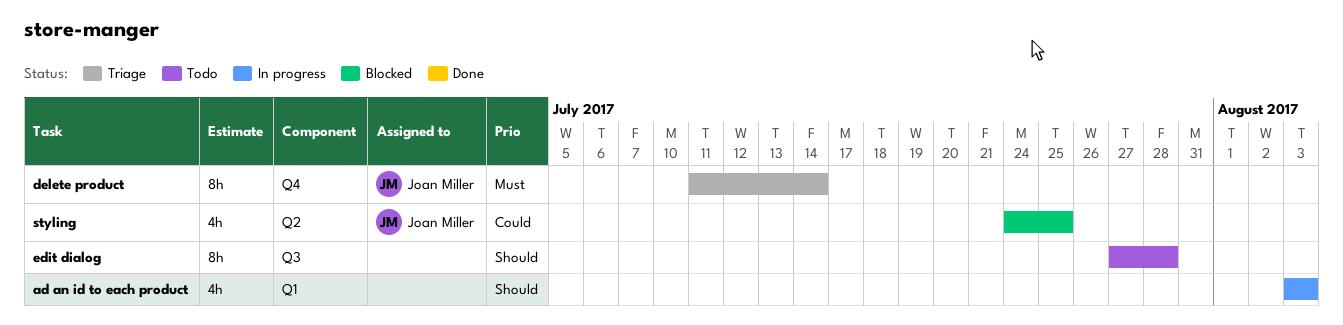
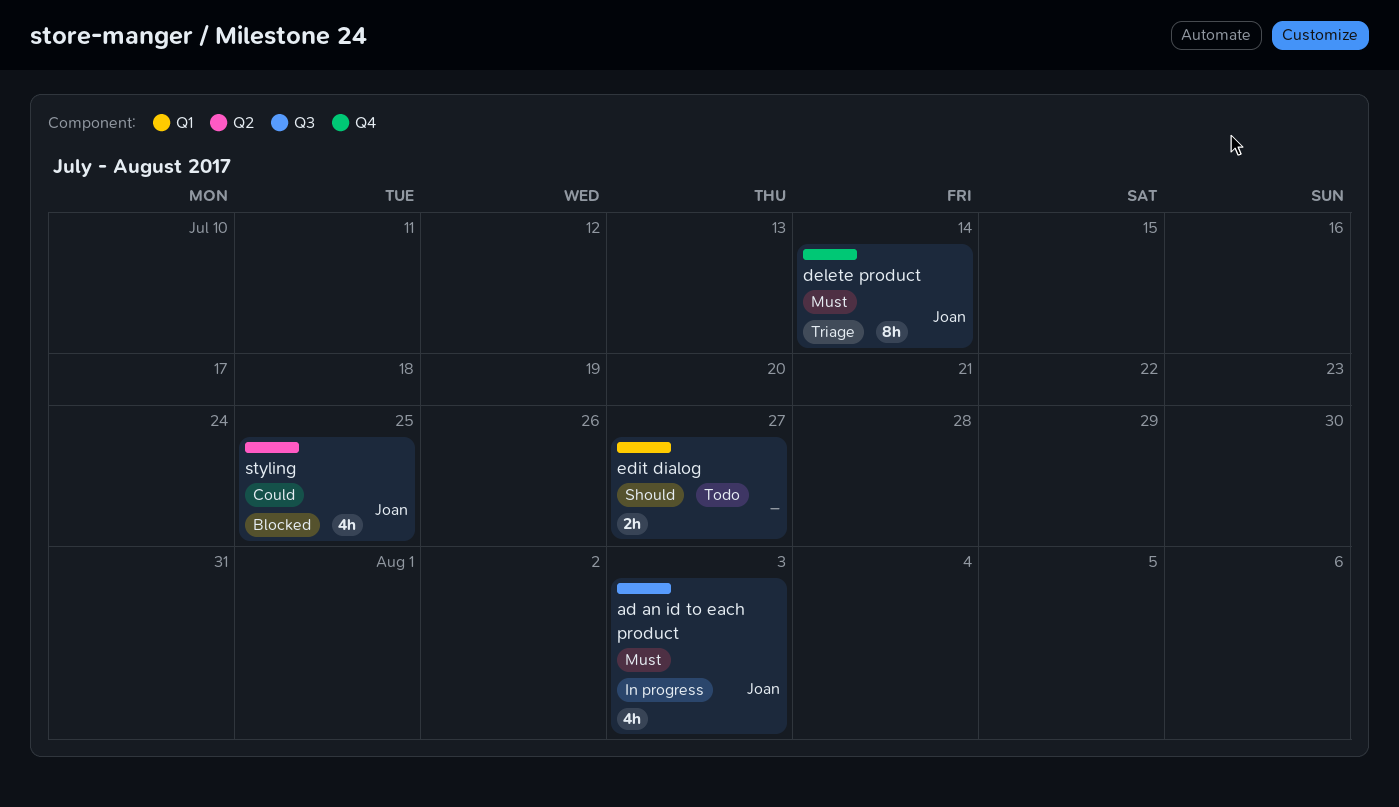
ad an id to each product, owner: none -> Joan Miller
ad an id to each product, priority: Should -> Must
ad an id to each product, label: Q1 -> Q3
edit dialog, label: Q3 -> Q1
edit dialog, estimate: 8h -> 2h
edit dialog, due: Jul 28 -> Jul 27

